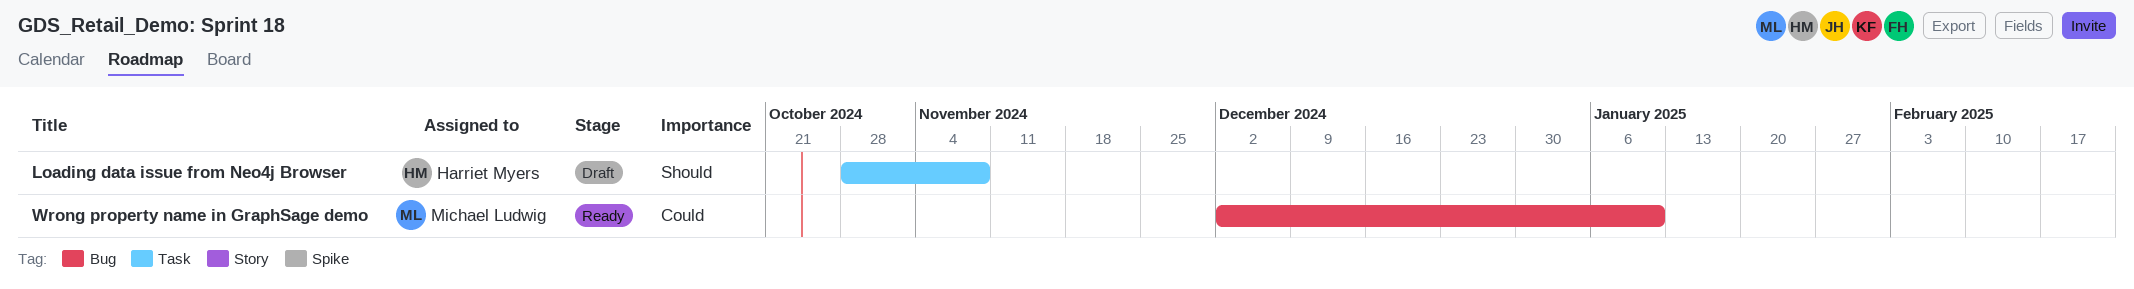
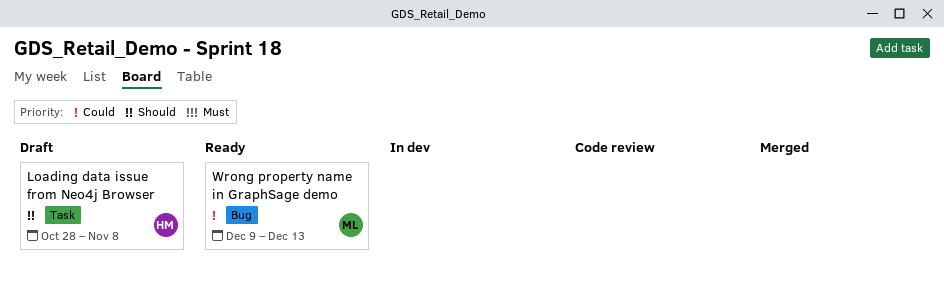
Wrong property name in GraphSage demo, start: Dec 2 -> Dec 9
Wrong property name in GraphSage demo, due: Jan 10 -> Dec 13

